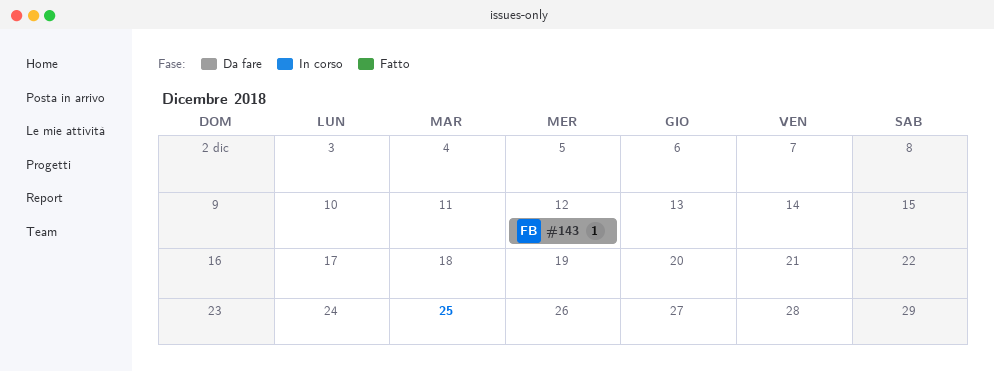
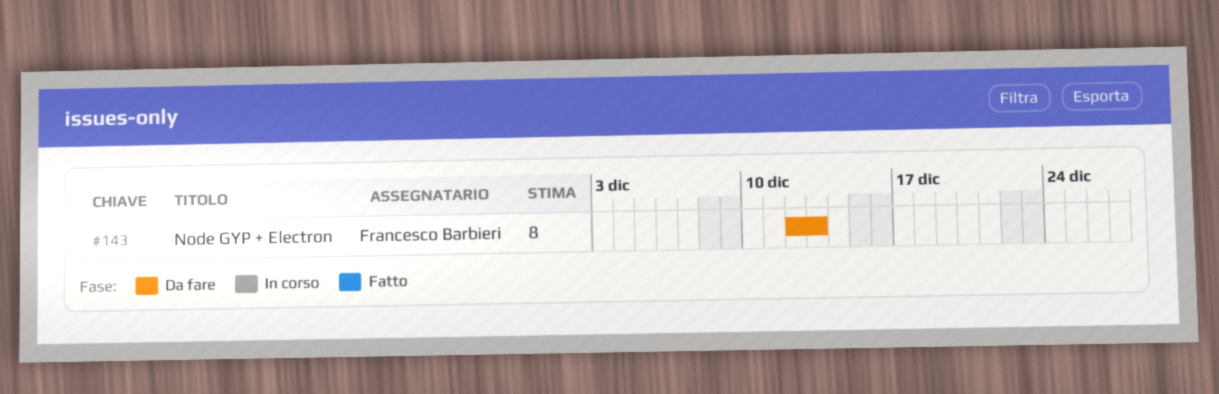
#143, estimate: 1 -> 8
#143, due: Dec 12 -> Dec 13

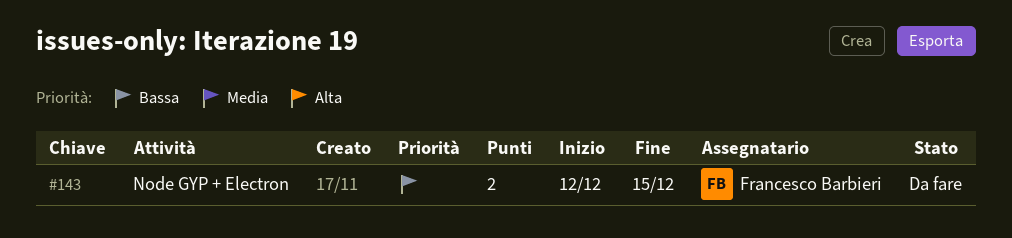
#143, estimate: 8 -> 2
#143, due: Dec 13 -> Dec 15

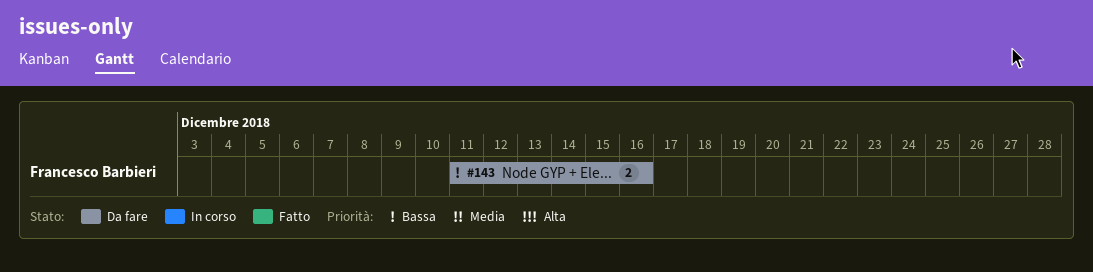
#143, start: Dec 12 -> Dec 11
#143, due: Dec 15 -> Dec 16

